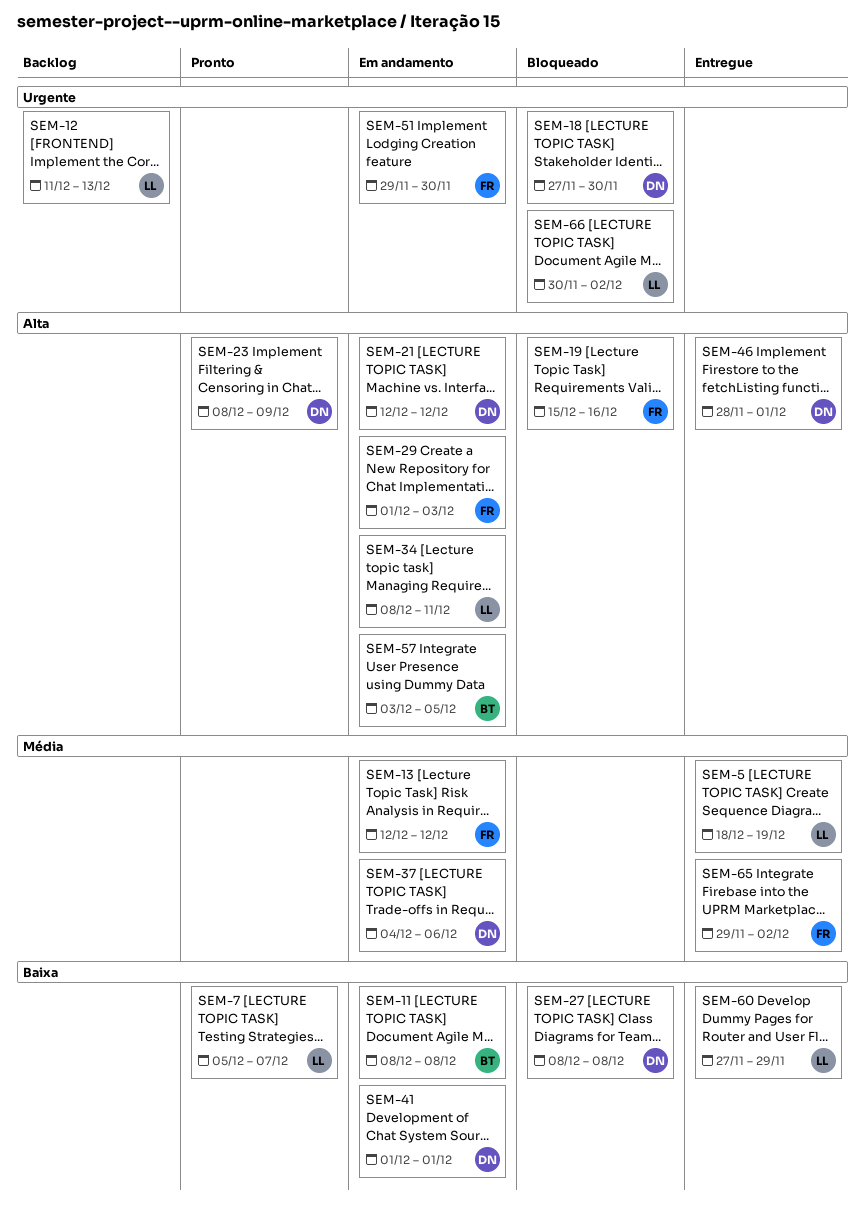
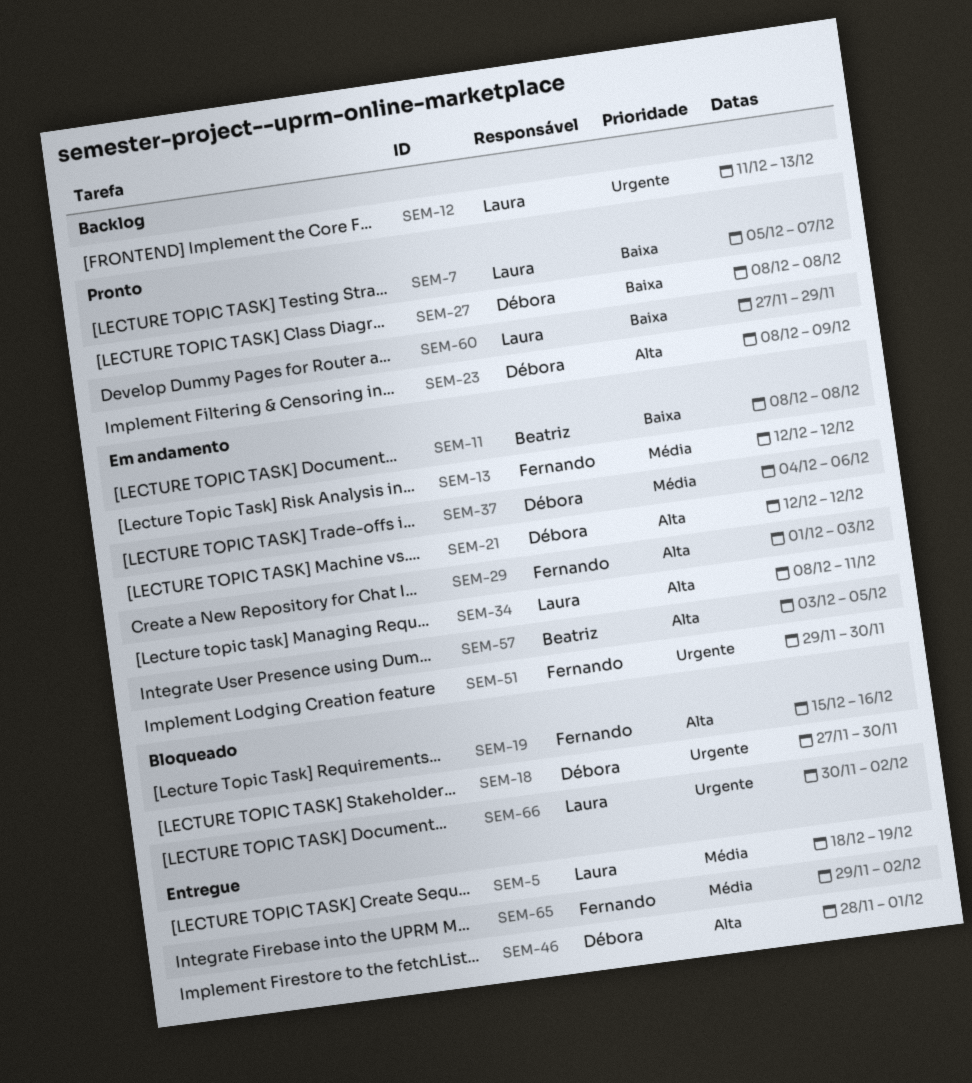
SEM-27, status: Bloqueado -> Pronto
SEM-41: present -> none
SEM-60, status: Entregue -> Pronto

